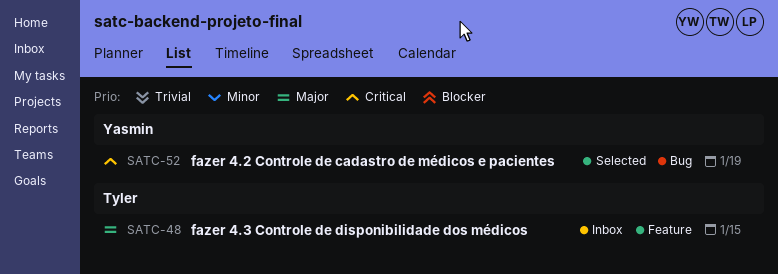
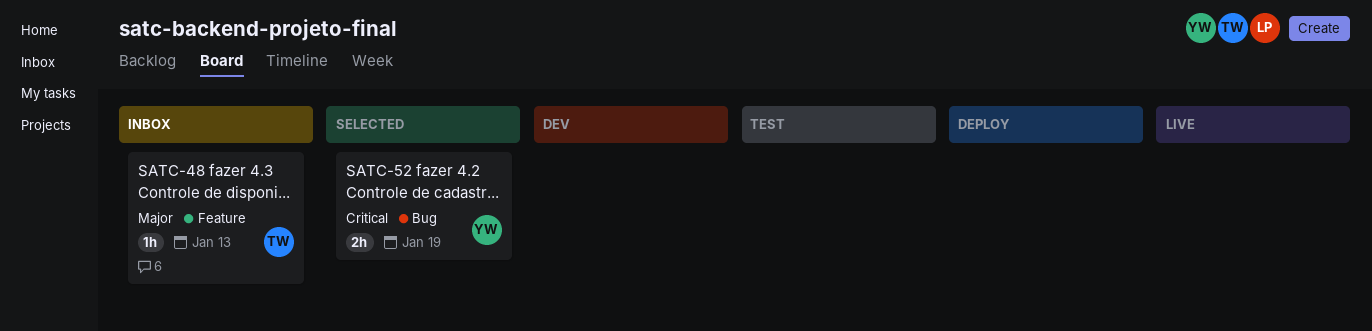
SATC-48, due: Jan 15 -> Jan 13

